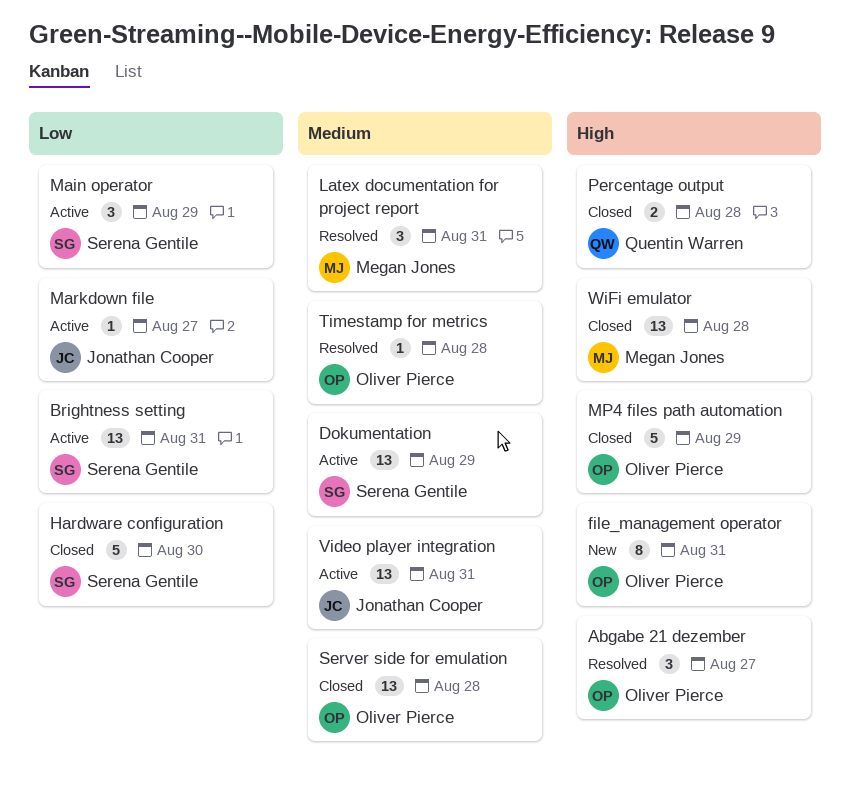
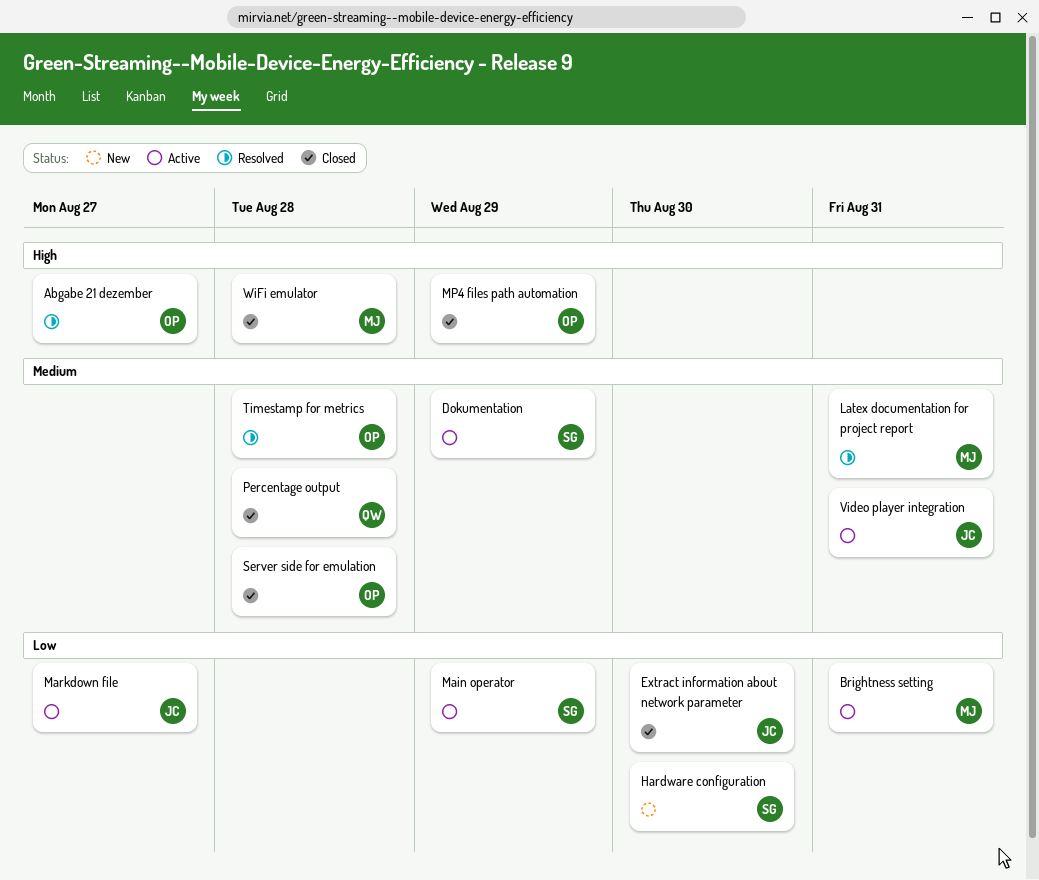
Brightness setting, owner: Serena Gentile -> Megan Jones
Extract information about network parameter: none -> present
file_management operator: present -> none
Hardware configuration, status: Closed -> New
Percentage output, priority: High -> Medium

